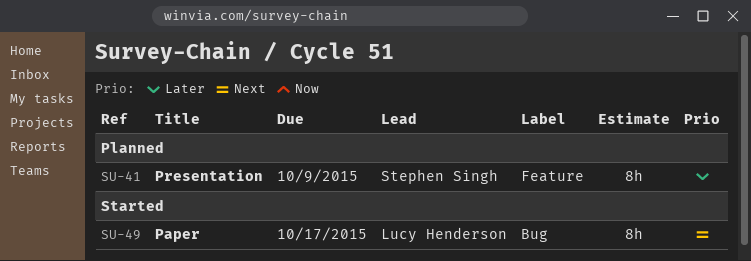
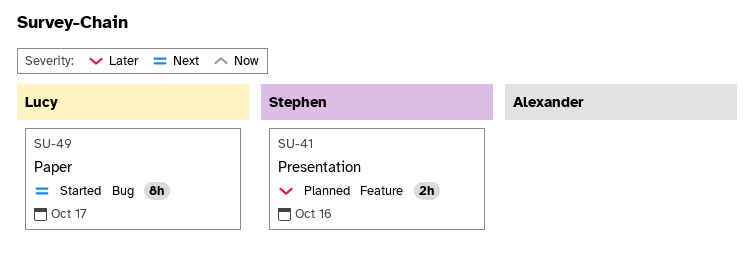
SU-41, estimate: 8h -> 2h
SU-41, due: Oct 9 -> Oct 16

